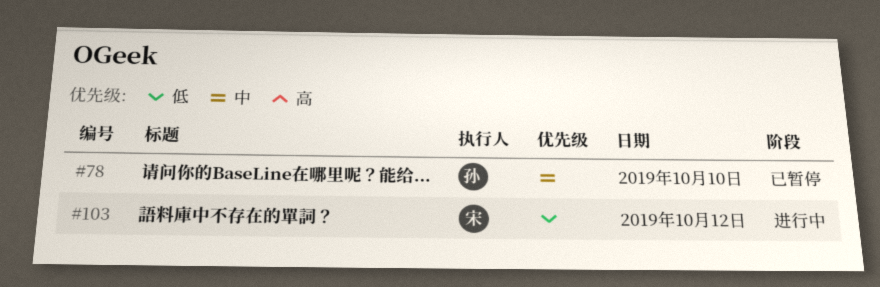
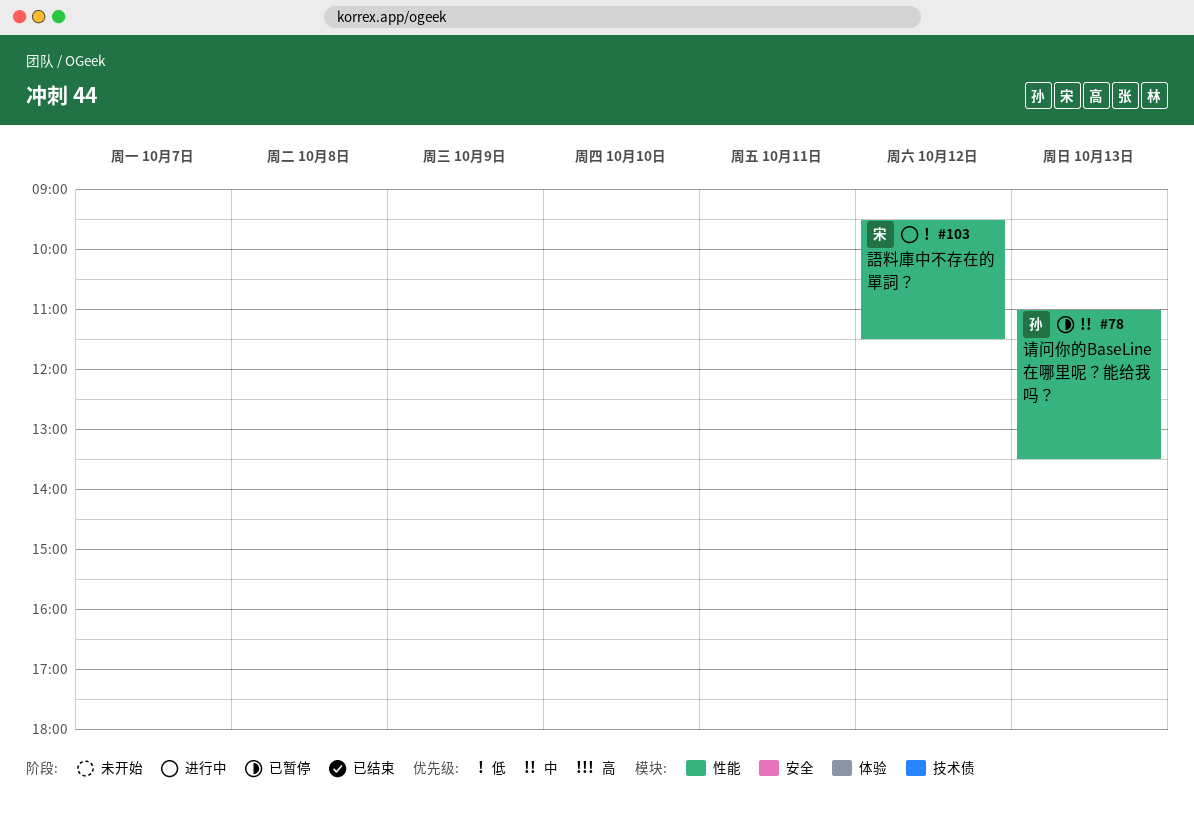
#78, day: Oct 10 -> Oct 13

